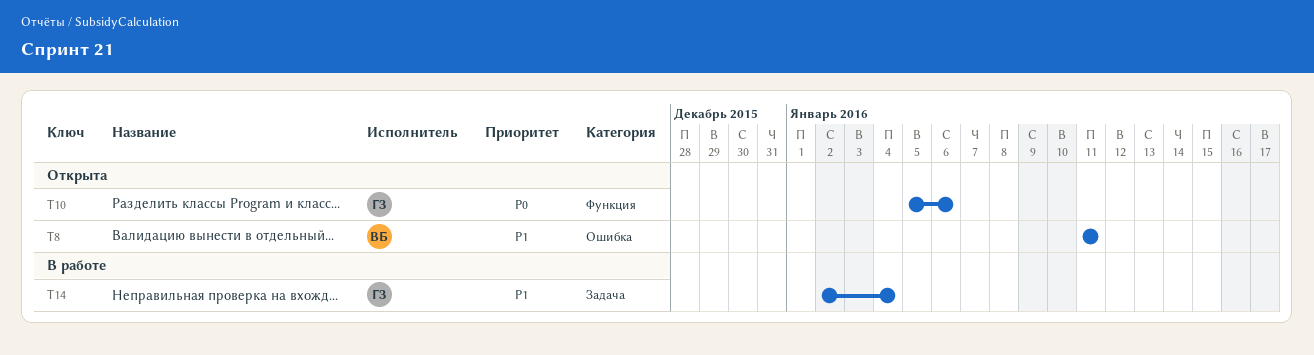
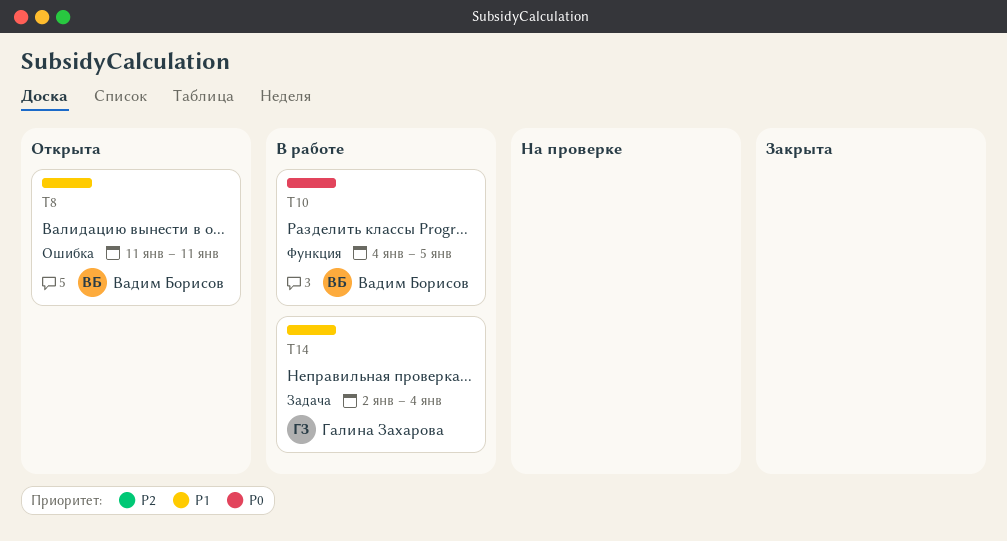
T10, status: Открыта -> В работе
T10, owner: Галина Захарова -> Вадим Борисов
T10, start: Jan 5 -> Jan 4
T10, due: Jan 6 -> Jan 5

